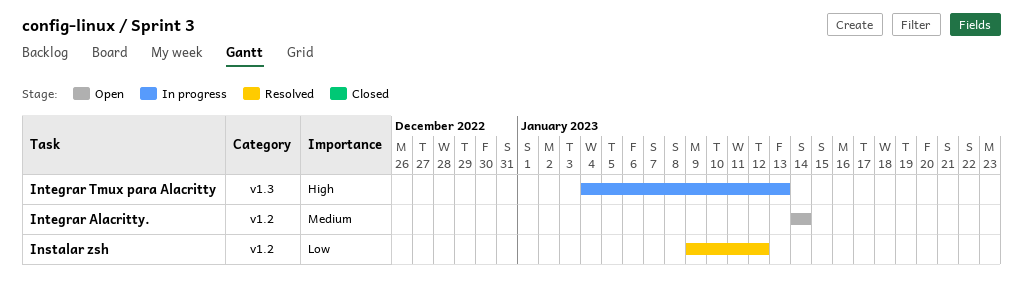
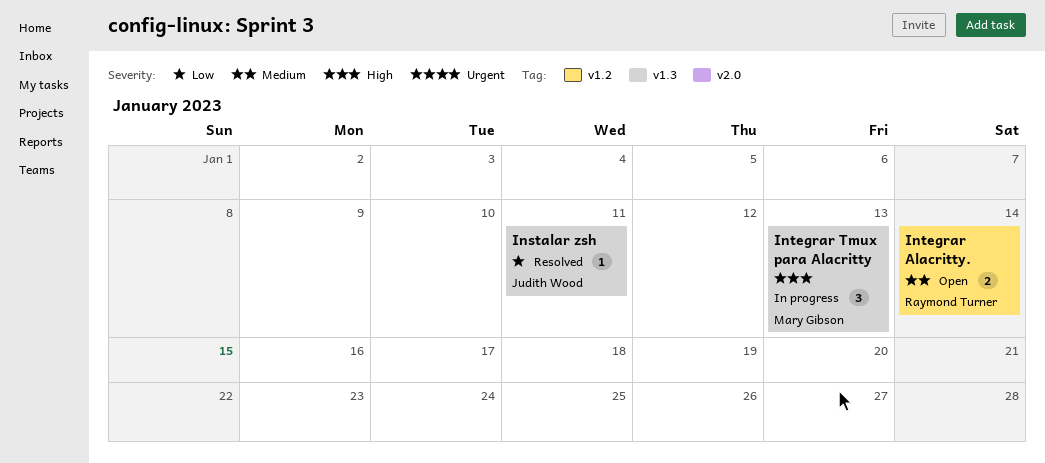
Instalar zsh, label: v1.2 -> v1.3
Instalar zsh, due: Jan 12 -> Jan 11

